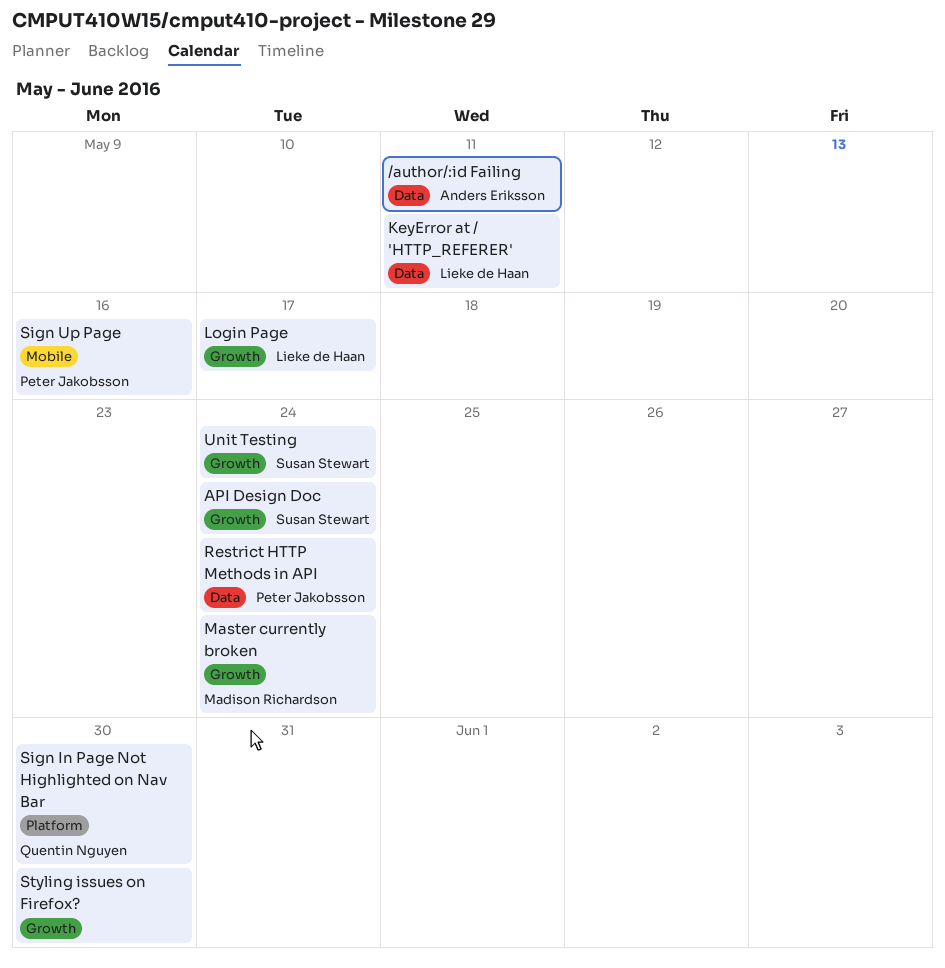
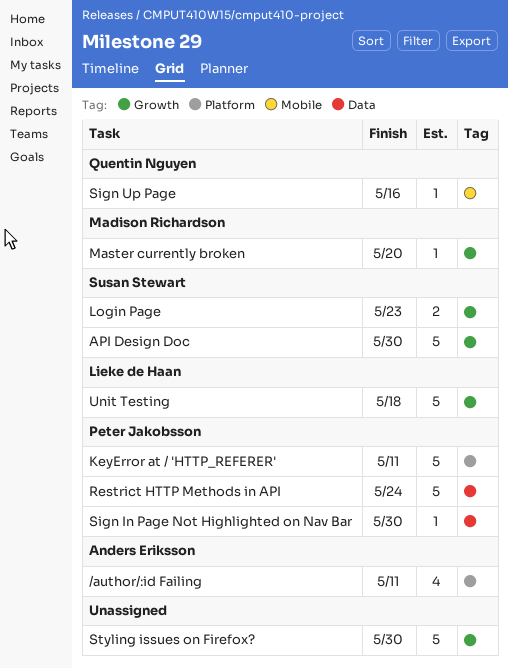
/author/:id Failing, label: Data -> Platform
API Design Doc, due: May 24 -> May 30
KeyError at / 'HTTP_REFERER', owner: Lieke de Haan -> Peter Jakobsson
KeyError at / 'HTTP_REFERER', label: Data -> Platform
Login Page, owner: Lieke de Haan -> Susan Stewart
Login Page, due: May 17 -> May 23
Master currently broken, due: May 24 -> May 20
Sign In Page Not Highlighted on Nav Bar, owner: Quentin Nguyen -> Peter Jakobsson
Sign In Page Not Highlighted on Nav Bar, label: Platform -> Data
Sign Up Page, owner: Peter Jakobsson -> Quentin Nguyen
Unit Testing, owner: Susan Stewart -> Lieke de Haan
Unit Testing, due: May 24 -> May 18

